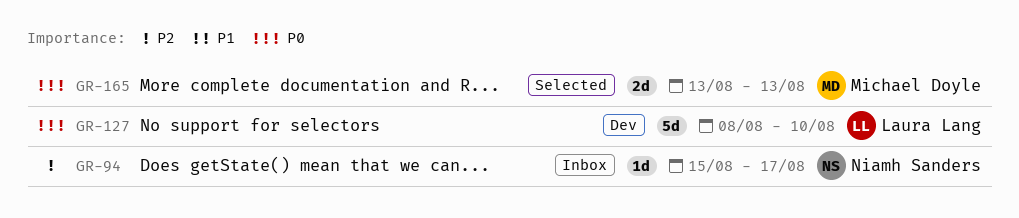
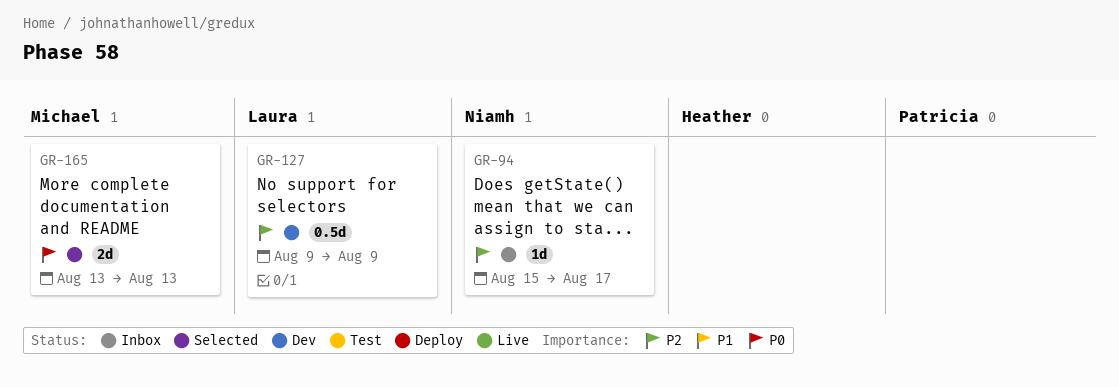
GR-127, priority: P0 -> P2
GR-127, estimate: 5d -> 0.5d
GR-127, start: Aug 8 -> Aug 9
GR-127, due: Aug 10 -> Aug 9

